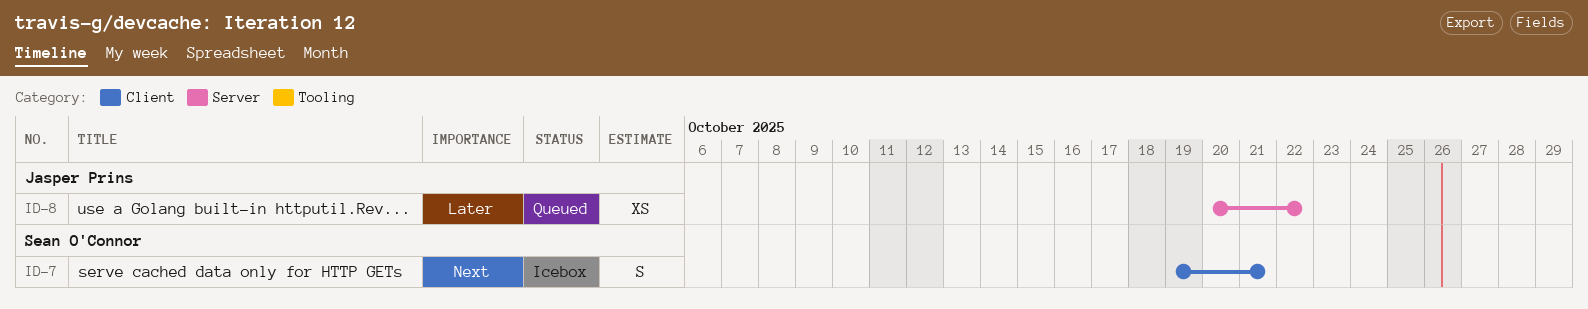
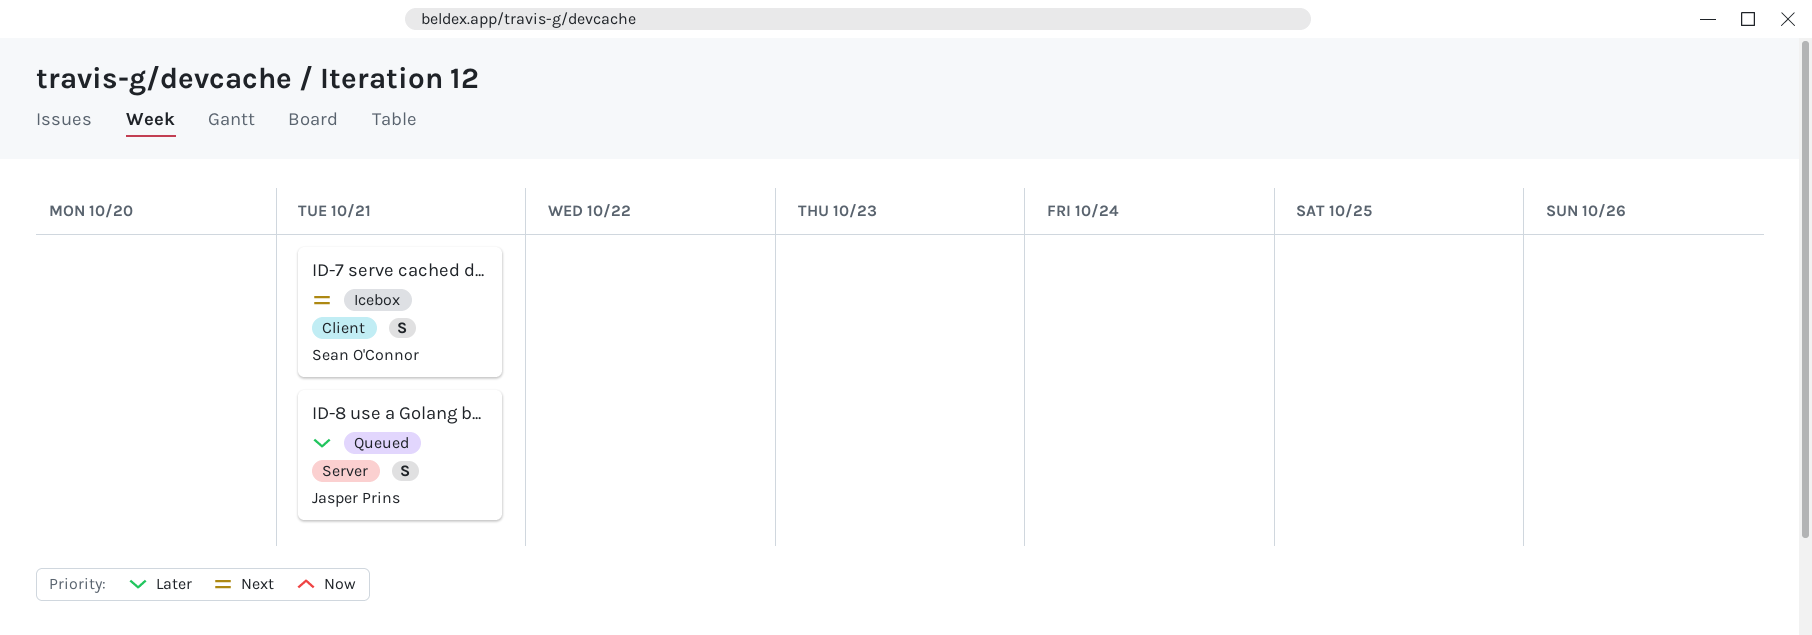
ID-8, estimate: XS -> S
ID-8, due: Oct 22 -> Oct 21

